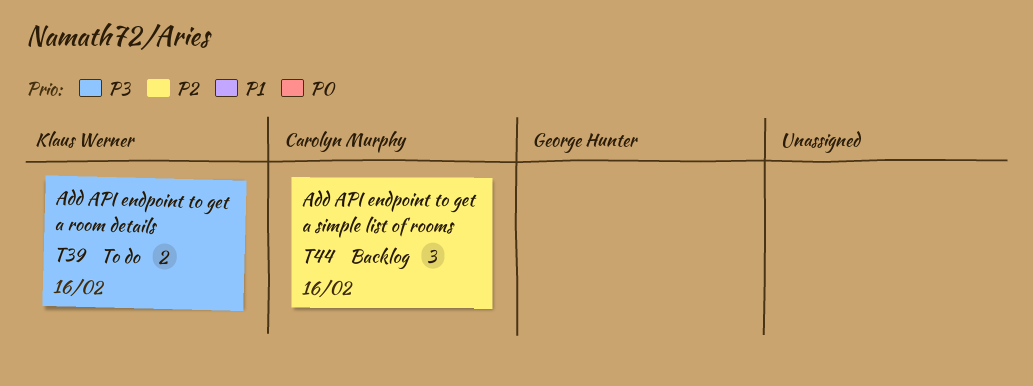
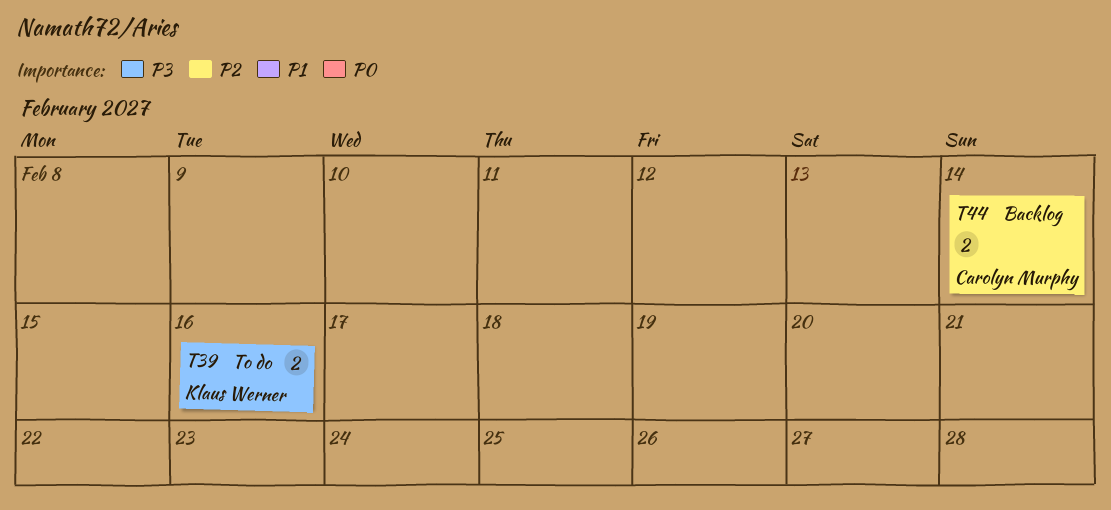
T44, estimate: 3 -> 2
T44, due: Feb 16 -> Feb 14

